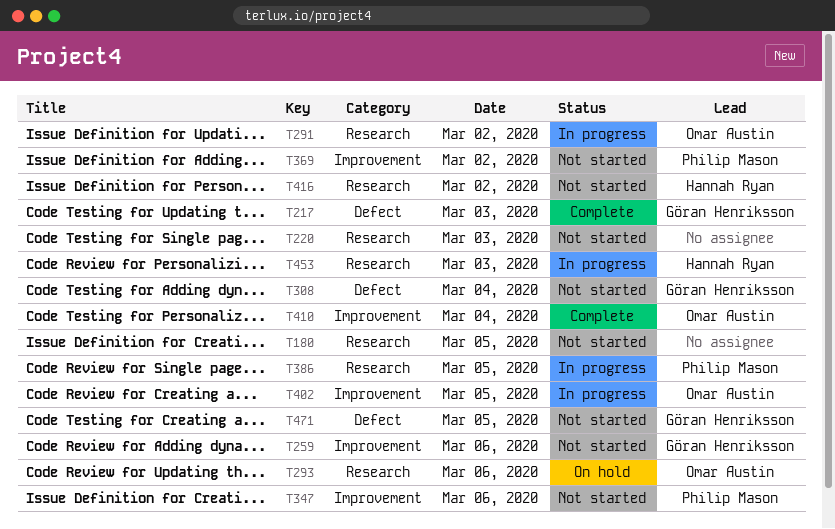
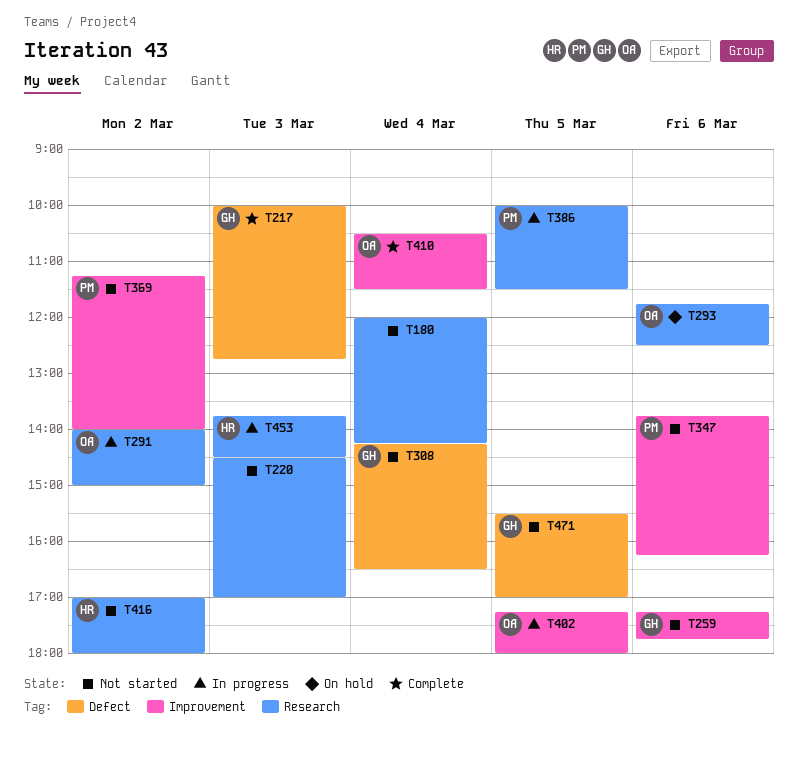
T180, day: Mar 5 -> Mar 4

